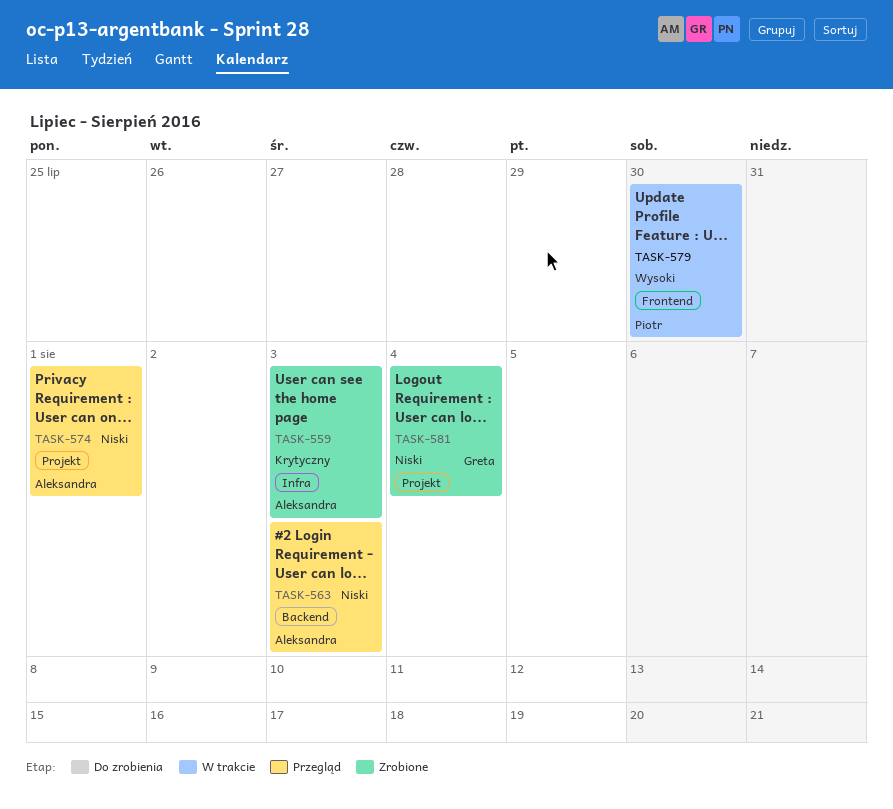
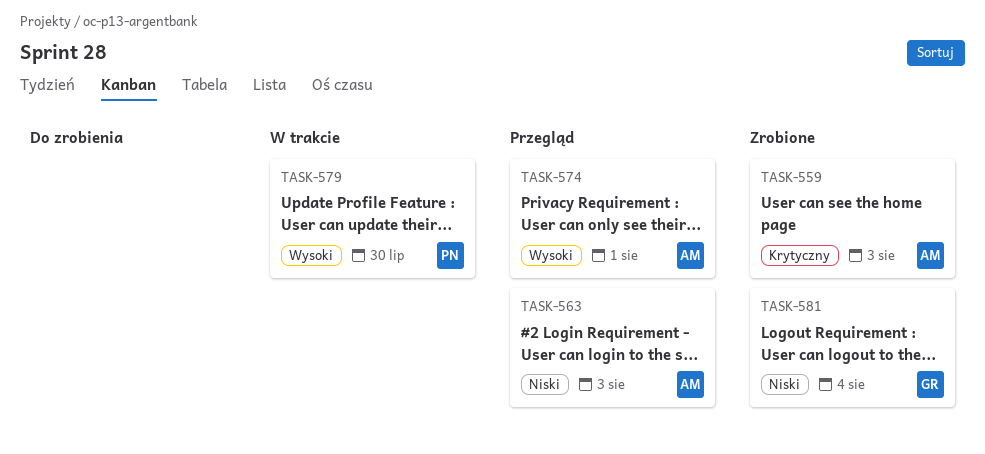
TASK-574, priority: Niski -> Wysoki

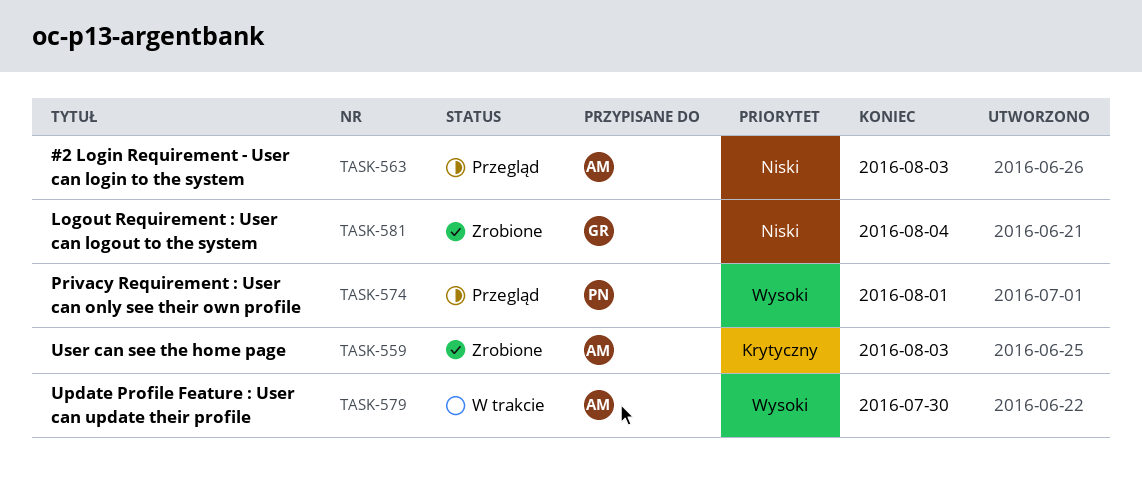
TASK-574, owner: AM -> PN
TASK-579, owner: PN -> AM

